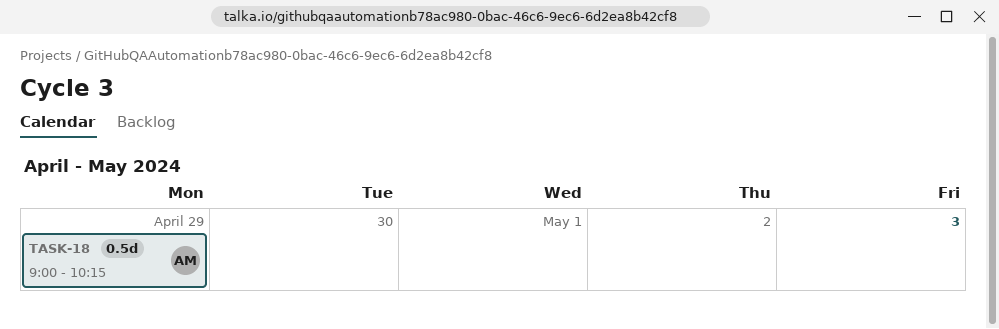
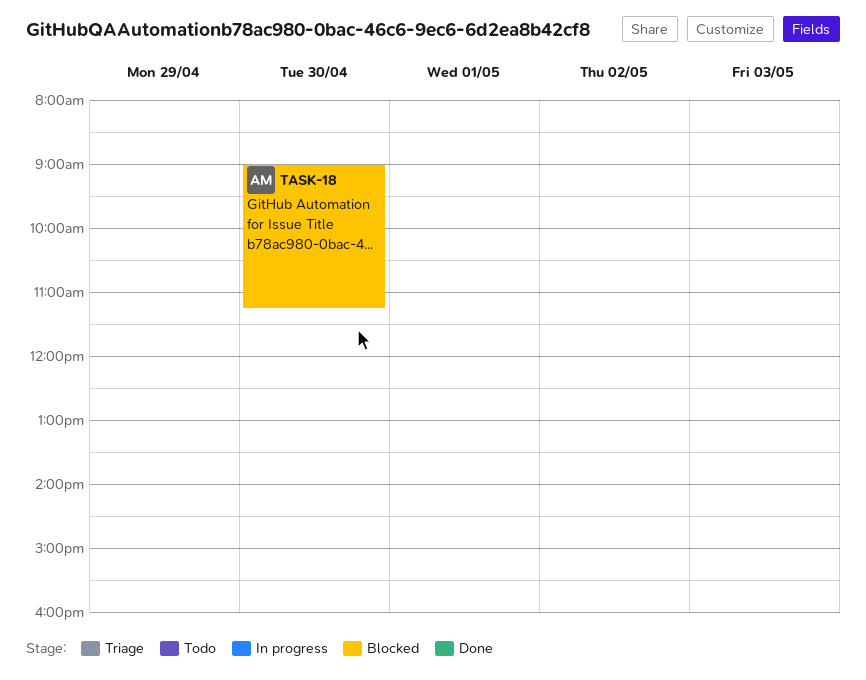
TASK-18, day: Apr 29 -> Apr 30
TASK-18, ends: 10:15 -> 11:15

